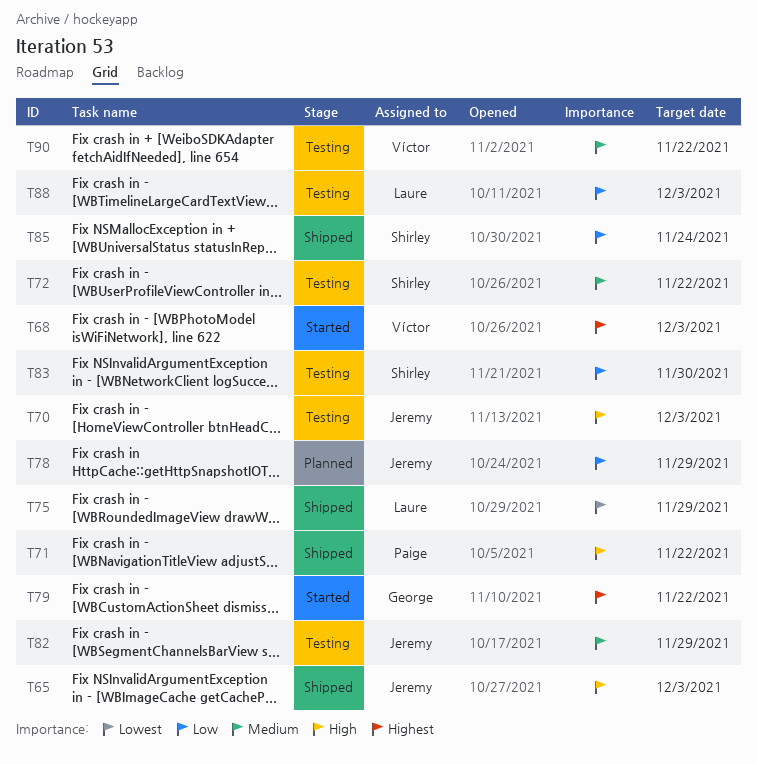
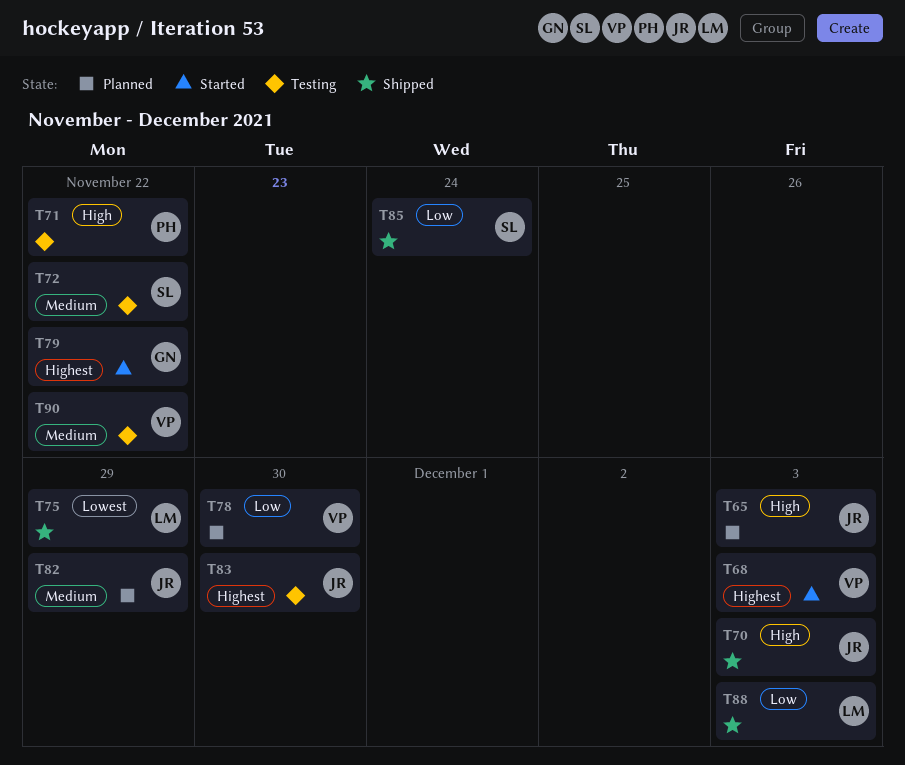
T65, status: Shipped -> Planned
T70, status: Testing -> Shipped
T71, status: Shipped -> Testing
T78, owner: Jeremy -> Víctor
T78, due: Nov 29 -> Nov 30
T82, status: Testing -> Planned
T83, owner: Shirley -> Jeremy
T83, priority: Low -> Highest
T88, status: Testing -> Shipped

